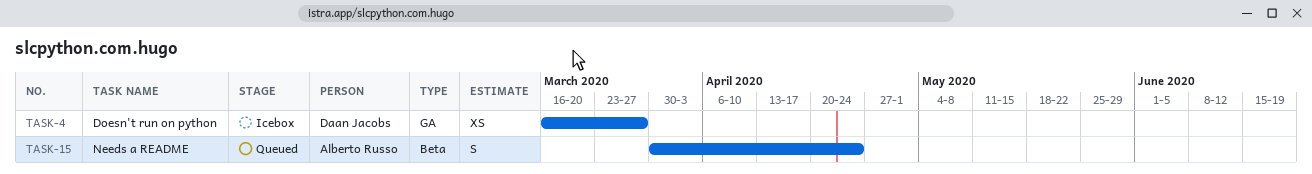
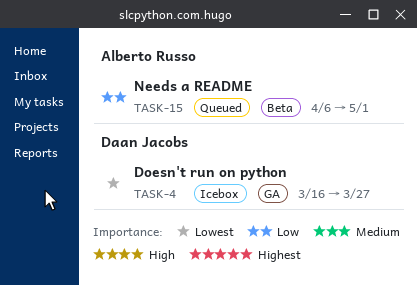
TASK-15, start: Mar 30 -> Apr 6
TASK-15, due: Apr 24 -> May 1

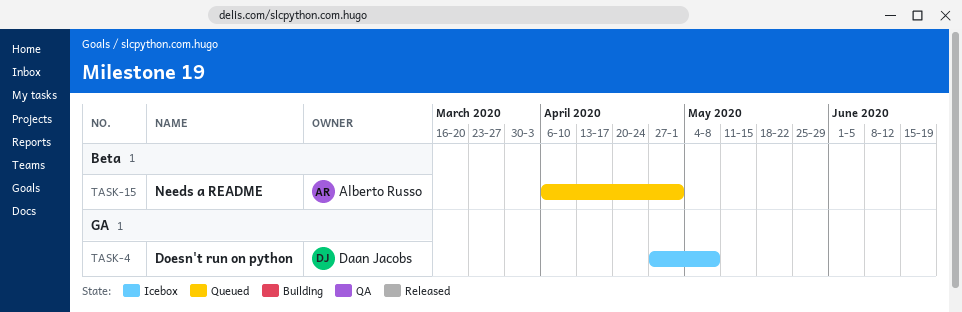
TASK-4, start: Mar 16 -> Apr 27
TASK-4, due: Mar 27 -> May 8

